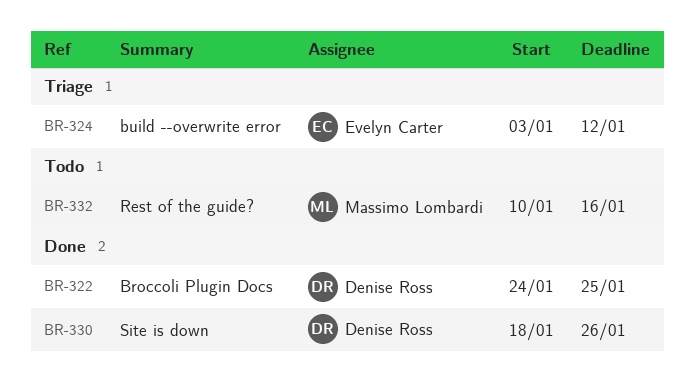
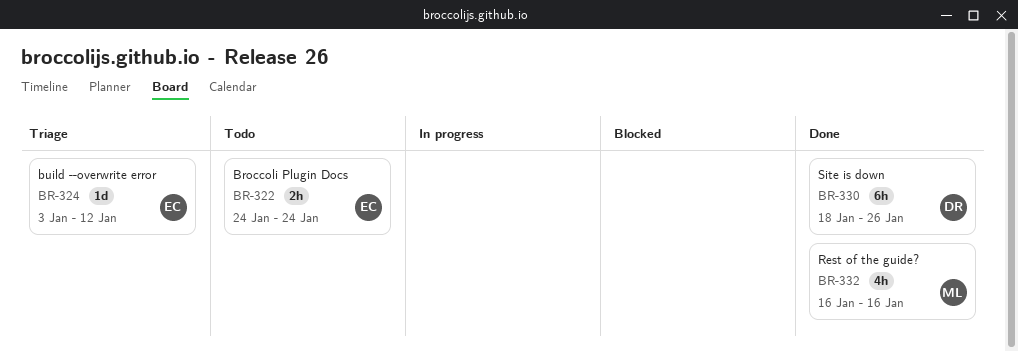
BR-322, status: Done -> Todo
BR-322, owner: Denise Ross -> Evelyn Carter
BR-322, due: Jan 25 -> Jan 24
BR-332, status: Todo -> Done
BR-332, start: Jan 10 -> Jan 16

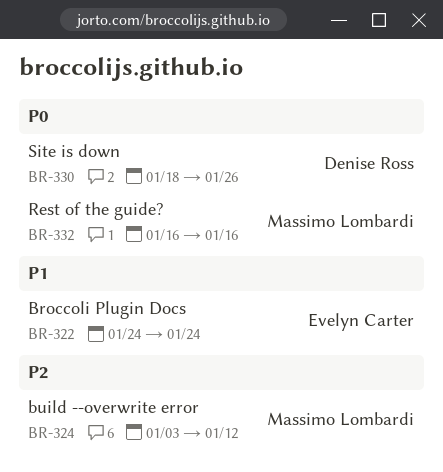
BR-324, owner: Evelyn Carter -> Massimo Lombardi

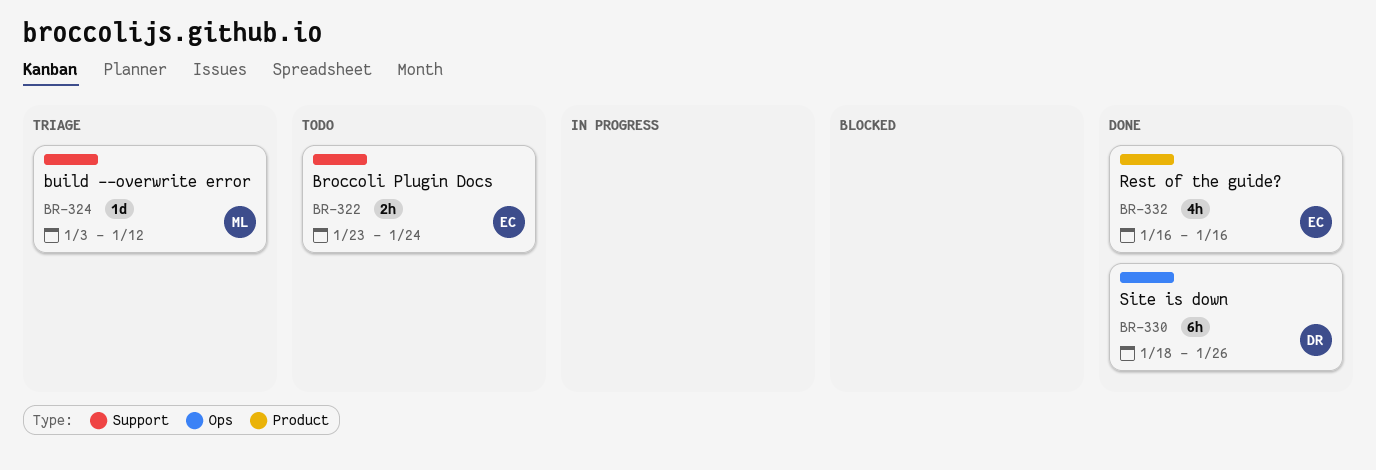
BR-322, start: Jan 24 -> Jan 23
BR-332, owner: Massimo Lombardi -> Evelyn Carter

